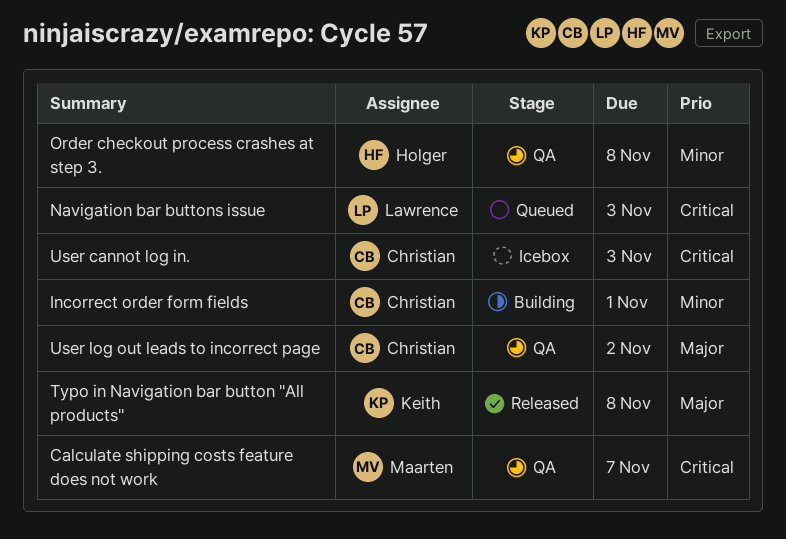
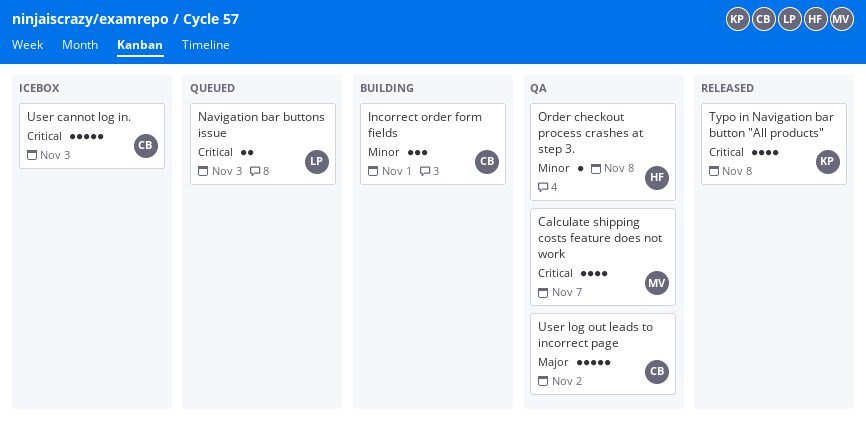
Typo in Navigation bar button "All products", priority: Major -> Critical

